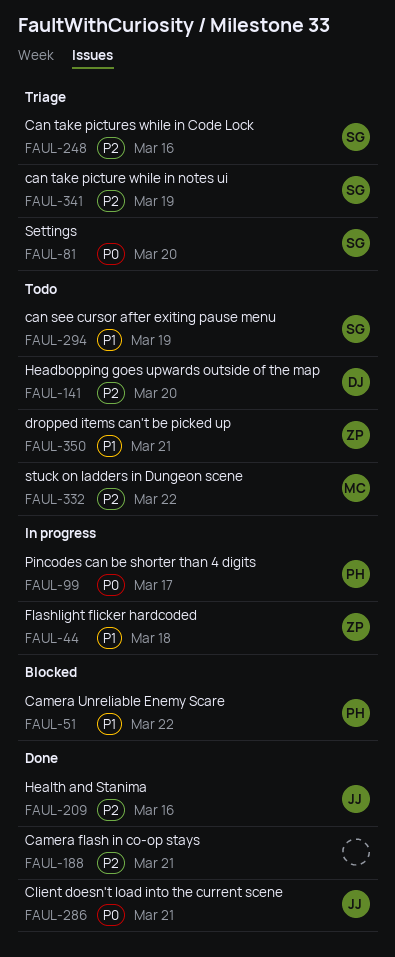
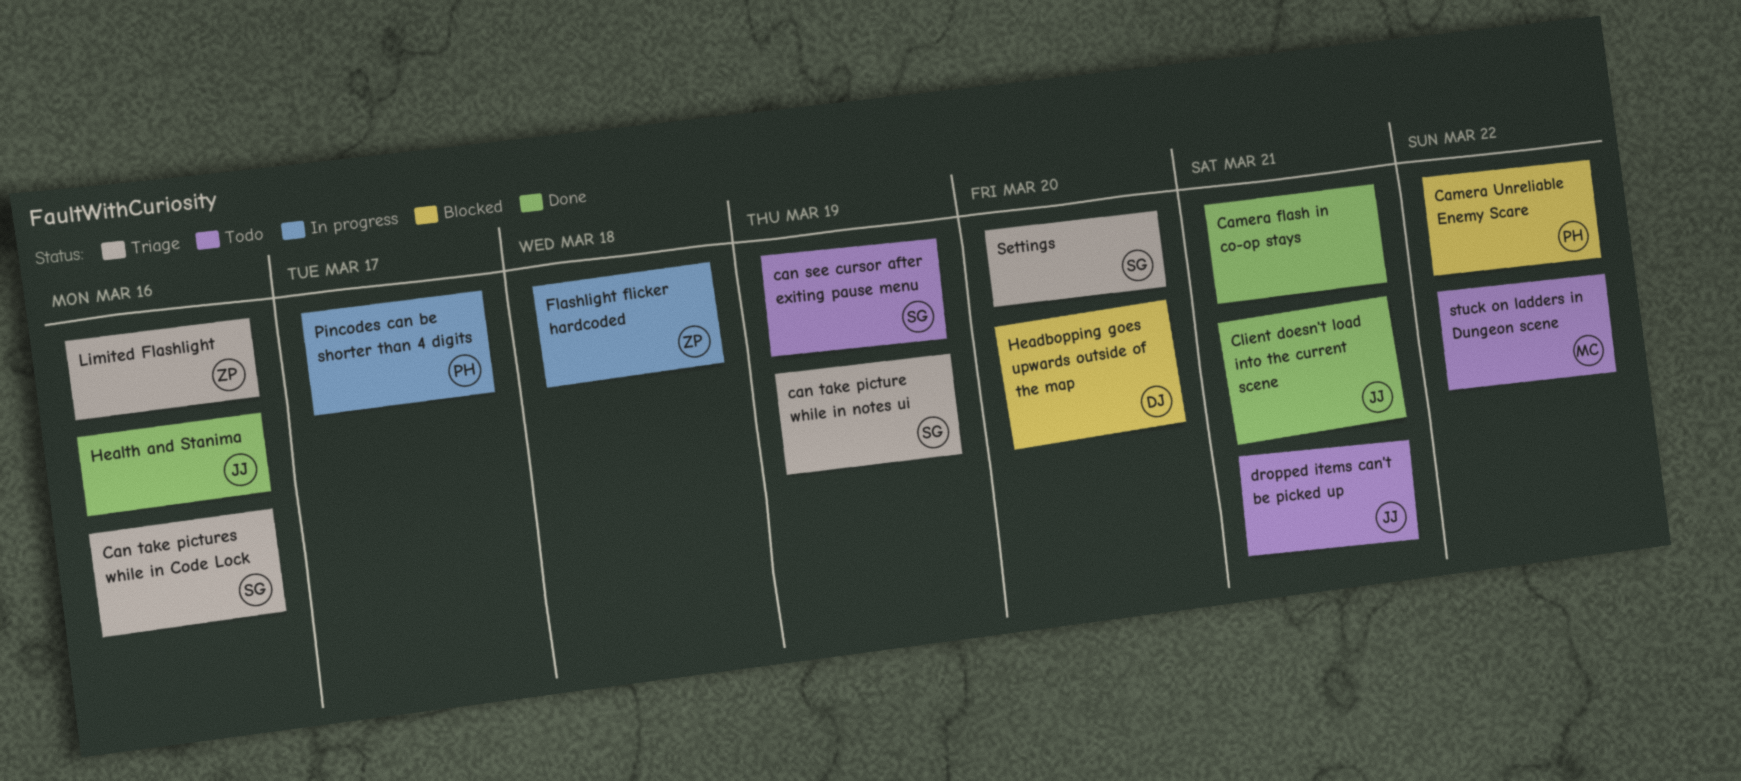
dropped items can't be picked up, owner: ZP -> JJ
Headbopping goes upwards outside of the map, status: Todo -> Blocked
Limited Flashlight: none -> present

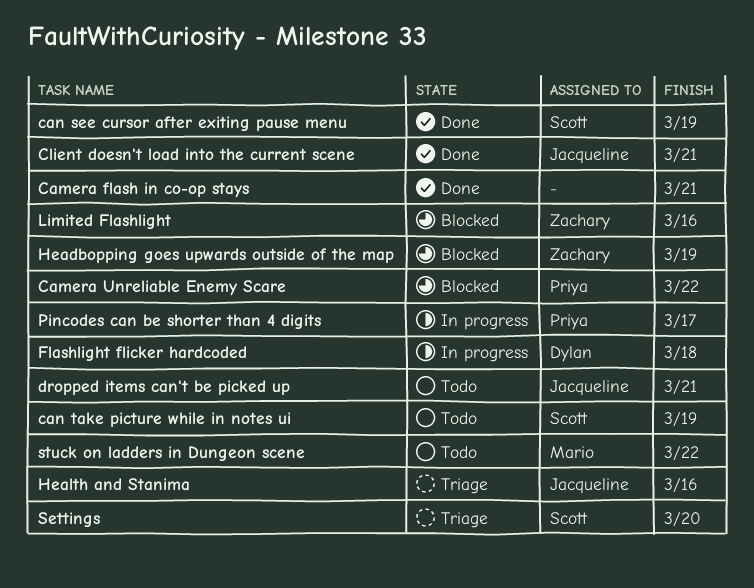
can see cursor after exiting pause menu, status: Todo -> Done
can take picture while in notes ui, status: Triage -> Todo
Can take pictures while in Code Lock: present -> none
Flashlight flicker hardcoded, owner: Zachary -> Dylan
Headbopping goes upwards outside of the map, owner: Dylan -> Zachary
Headbopping goes upwards outside of the map, due: Mar 20 -> Mar 19
Health and Stanima, status: Done -> Triage
Limited Flashlight, status: Triage -> Blocked

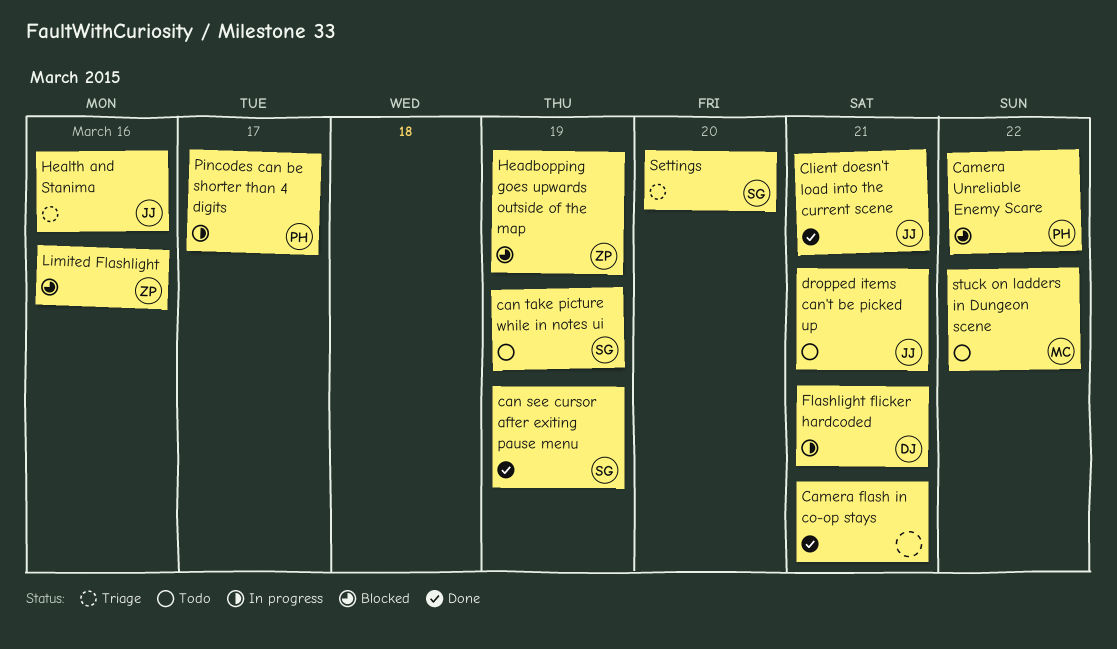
Flashlight flicker hardcoded, due: Mar 18 -> Mar 21

